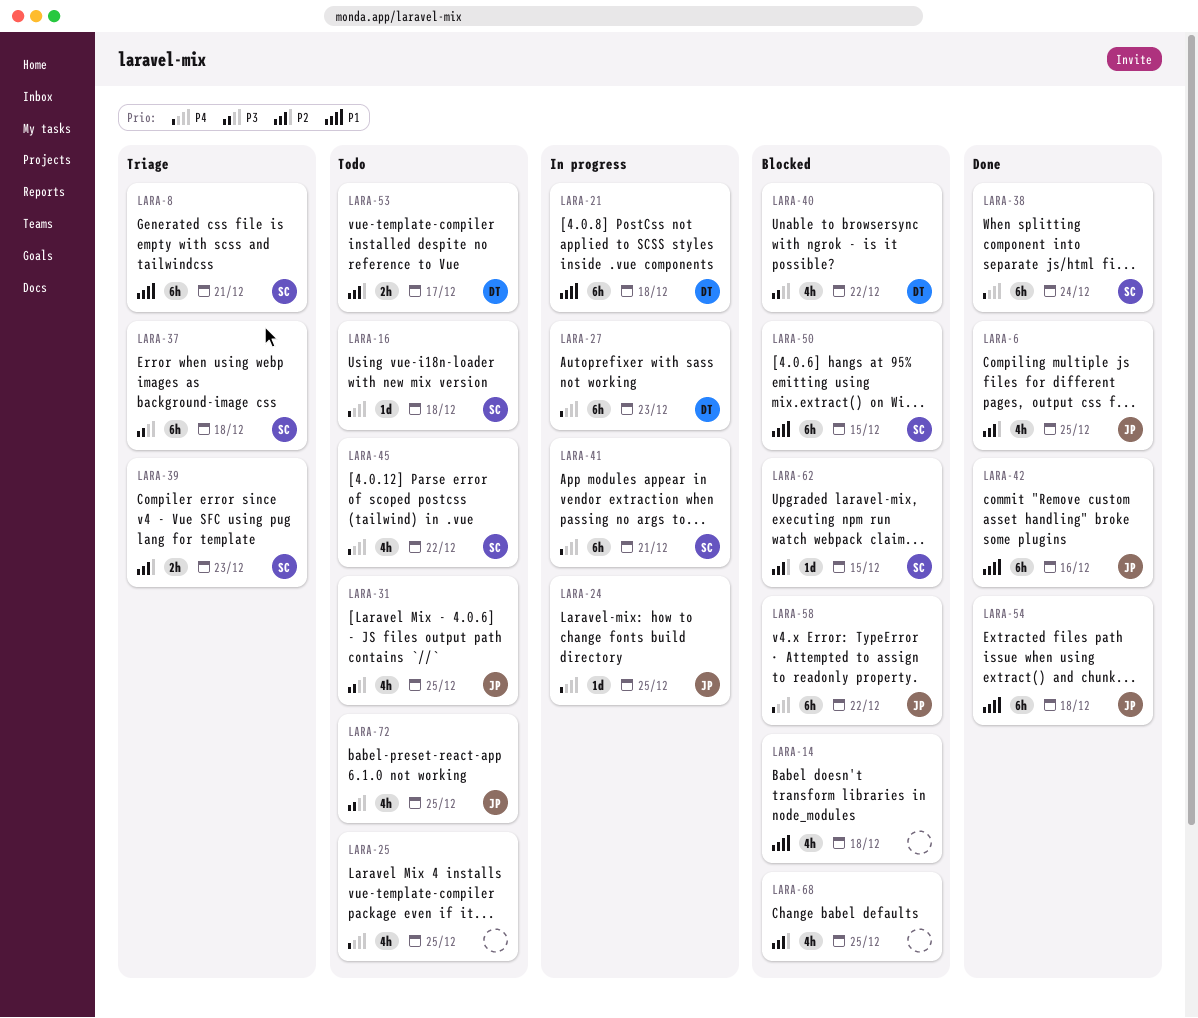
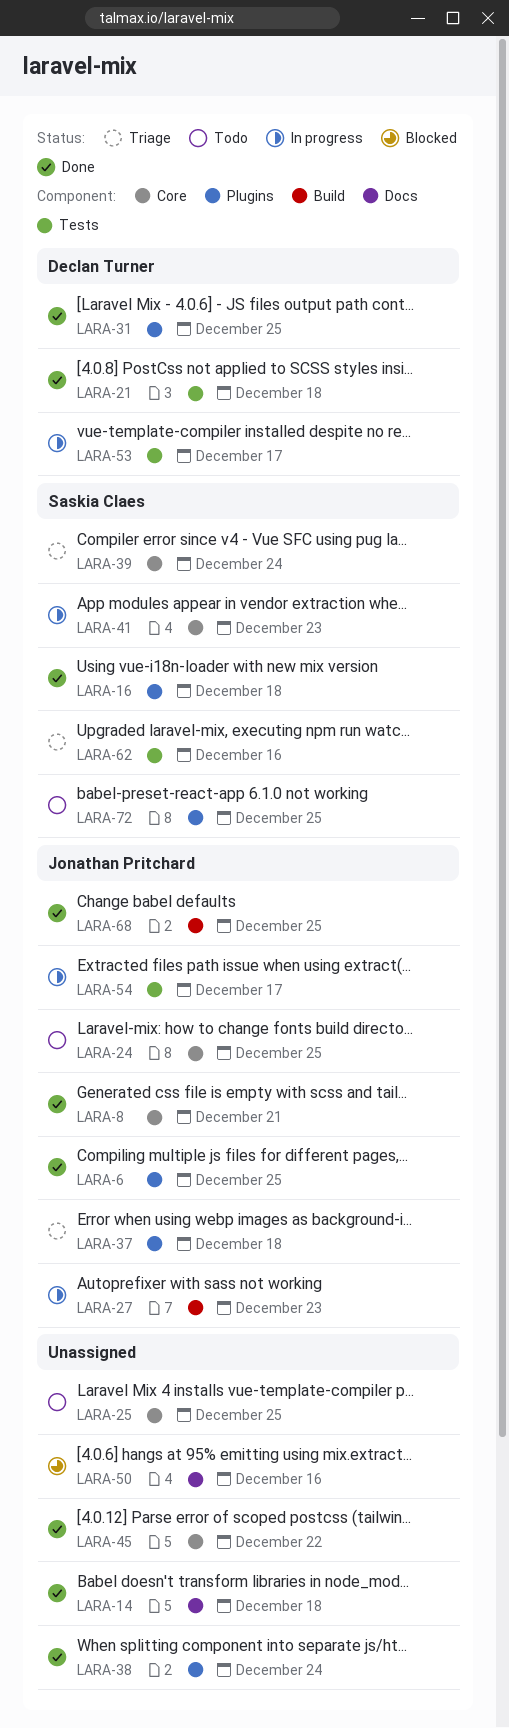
LARA-8, status: Triage -> Done
LARA-8, owner: Saskia Claes -> Jonathan Pritchard
LARA-14, status: Blocked -> Done
LARA-16, status: Todo -> Done
LARA-21, status: In progress -> Done
LARA-24, status: In progress -> Todo
LARA-27, owner: Declan Turner -> Jonathan Pritchard
LARA-31, status: Todo -> Done
LARA-31, owner: Jonathan Pritchard -> Declan Turner
LARA-37, owner: Saskia Claes -> Jonathan Pritchard
LARA-38, owner: Saskia Claes -> none
LARA-39, due: Dec 23 -> Dec 24
LARA-40: present -> none
LARA-41, due: Dec 21 -> Dec 23
LARA-42: present -> none
LARA-45, status: Todo -> Done
LARA-45, owner: Saskia Claes -> none
LARA-50, owner: Saskia Claes -> none
LARA-50, due: Dec 15 -> Dec 16
LARA-53, status: Todo -> In progress
LARA-54, status: Done -> In progress
LARA-54, due: Dec 18 -> Dec 17
LARA-58: present -> none
LARA-62, status: Blocked -> Triage
LARA-62, due: Dec 15 -> Dec 16
LARA-68, status: Blocked -> Done
LARA-68, owner: none -> Jonathan Pritchard
LARA-72, owner: Jonathan Pritchard -> Saskia Claes

